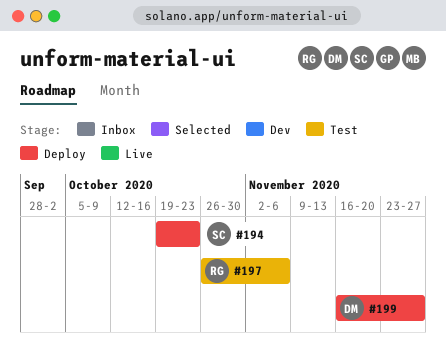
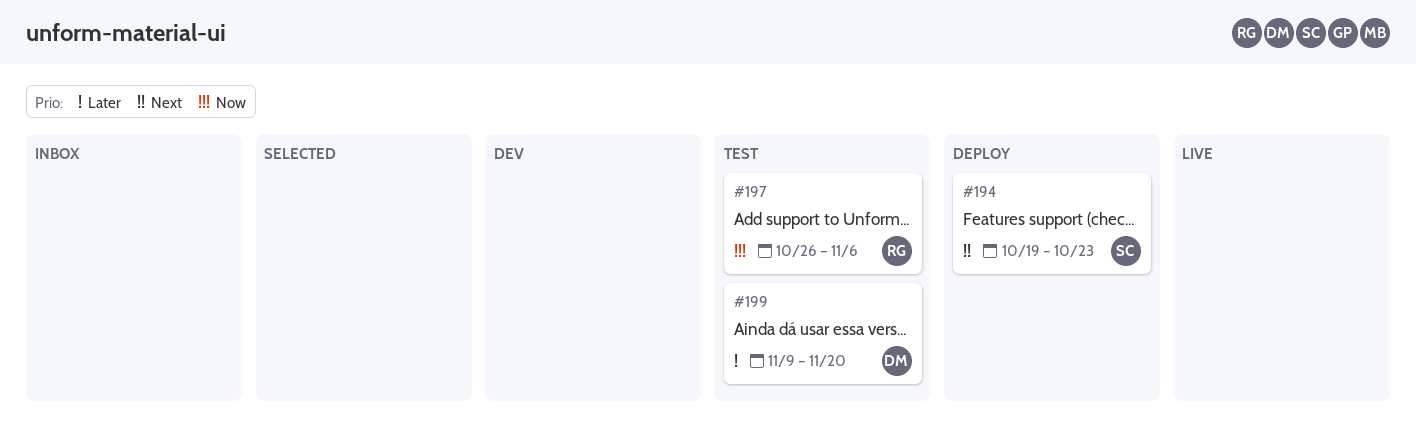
#199, status: Deploy -> Test
#199, start: Nov 16 -> Nov 9
#199, due: Nov 27 -> Nov 20

